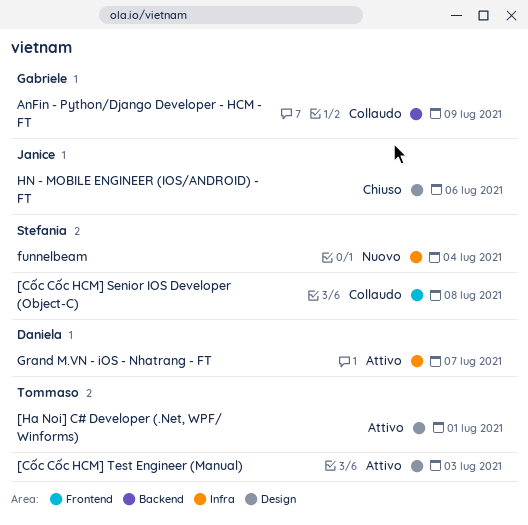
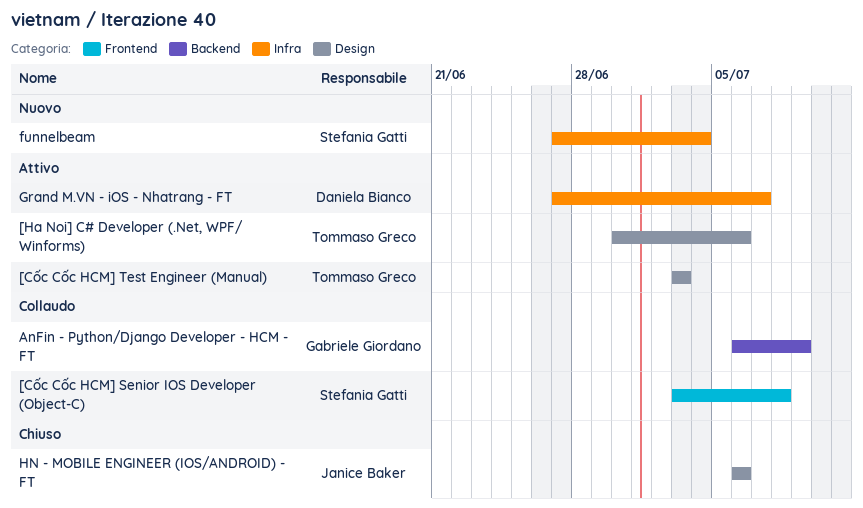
[Ha Noi] C# Developer (.Net, WPF/ Winforms), due: Jul 1 -> Jul 6

